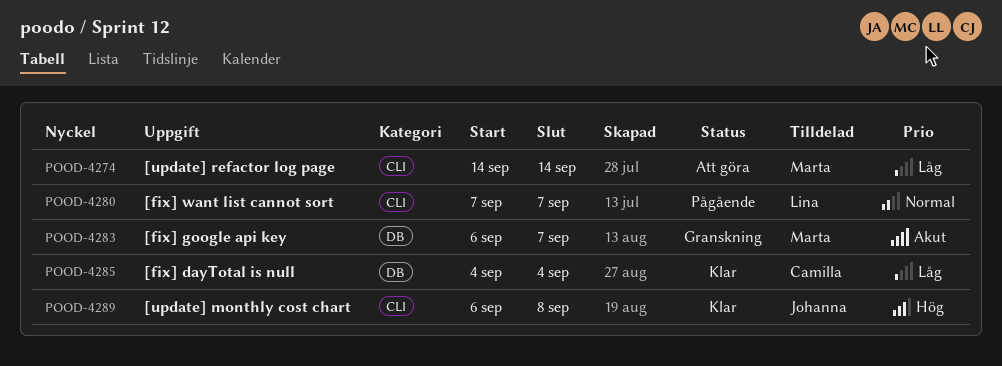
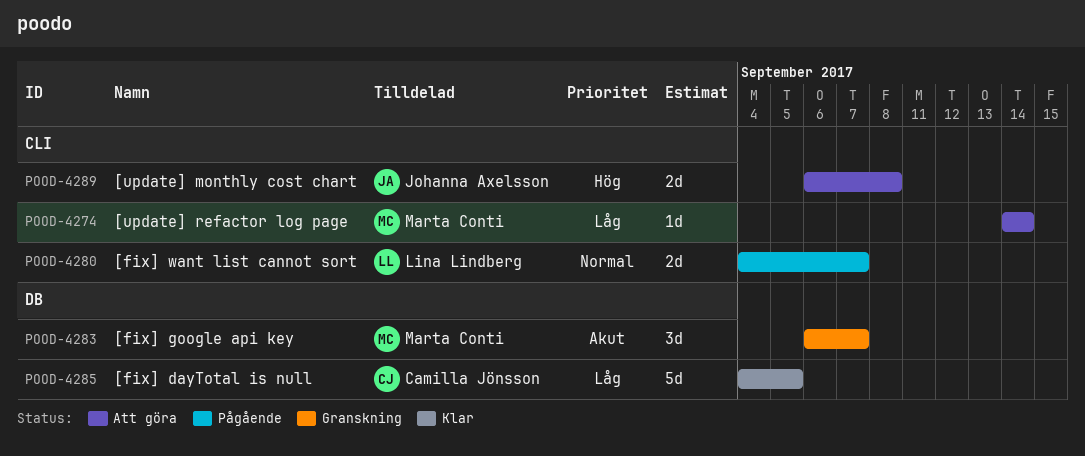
POOD-4280, start: Sep 7 -> Sep 4
POOD-4285, due: Sep 4 -> Sep 5
POOD-4289, status: Klar -> Att göra

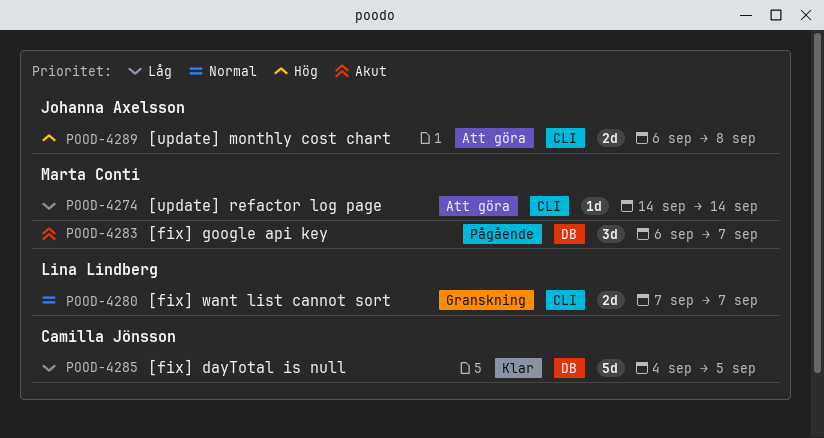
POOD-4280, status: Pågående -> Granskning
POOD-4280, start: Sep 4 -> Sep 7
POOD-4283, status: Granskning -> Pågående

